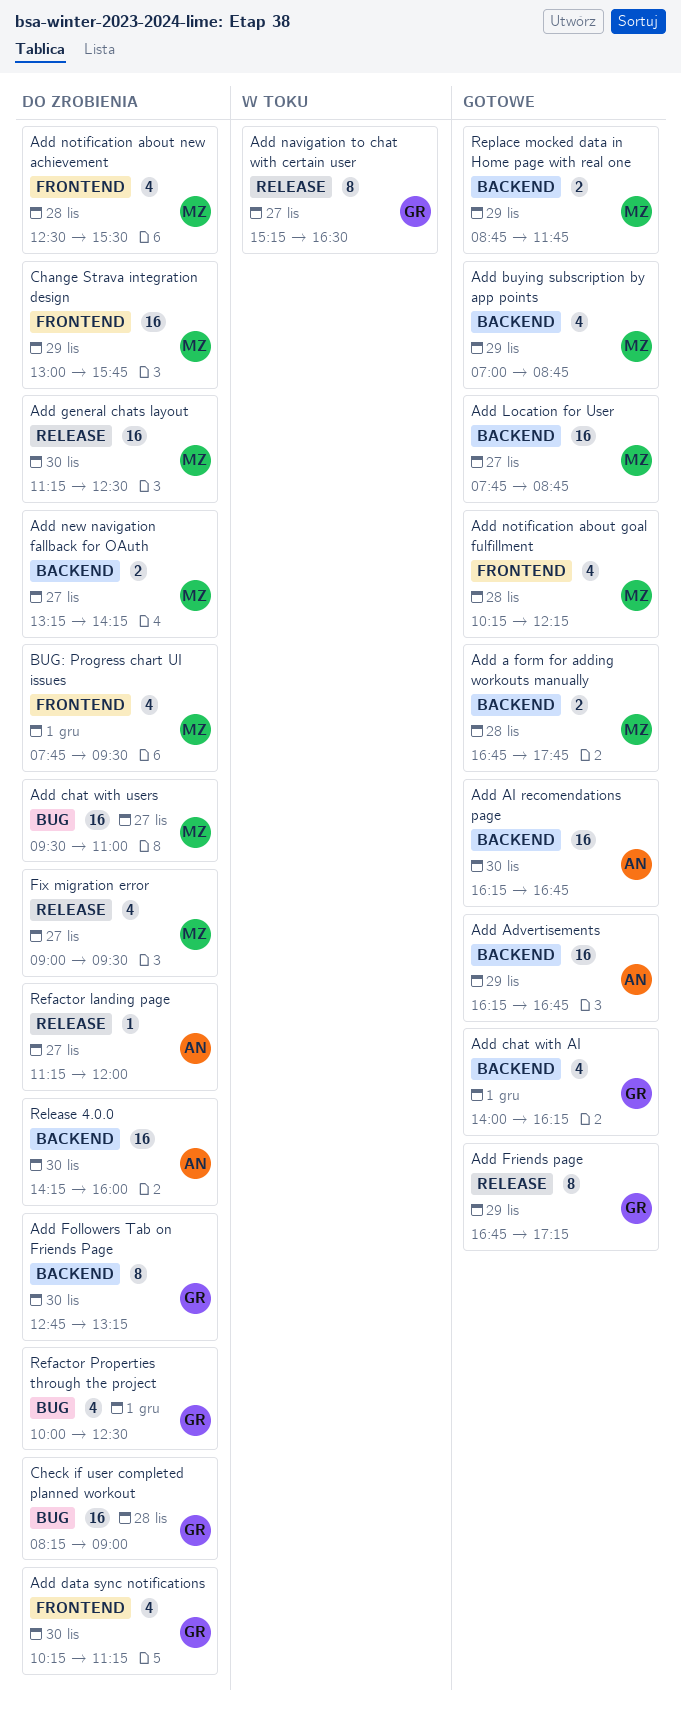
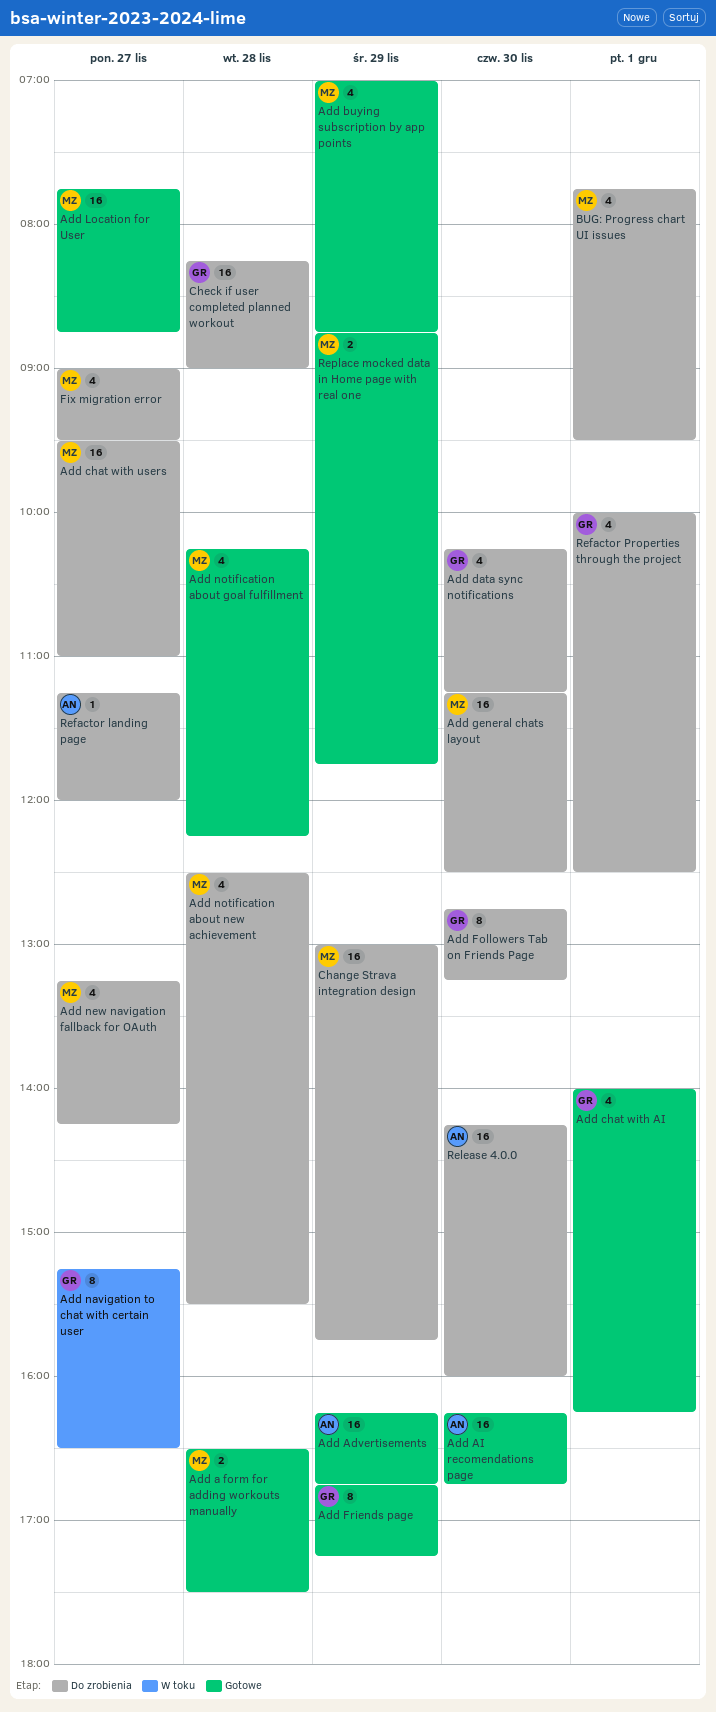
Add a form for adding workouts manually, begins: 16:45 -> 16:30
Add a form for adding workouts manually, ends: 17:45 -> 17:30
Add new navigation fallback for OAuth, estimate: 2 -> 4

